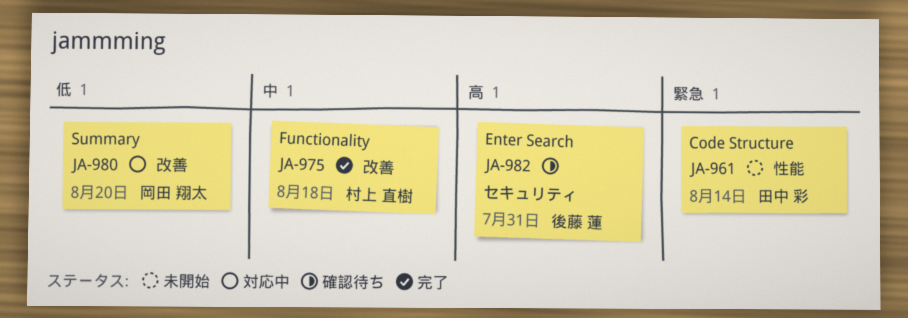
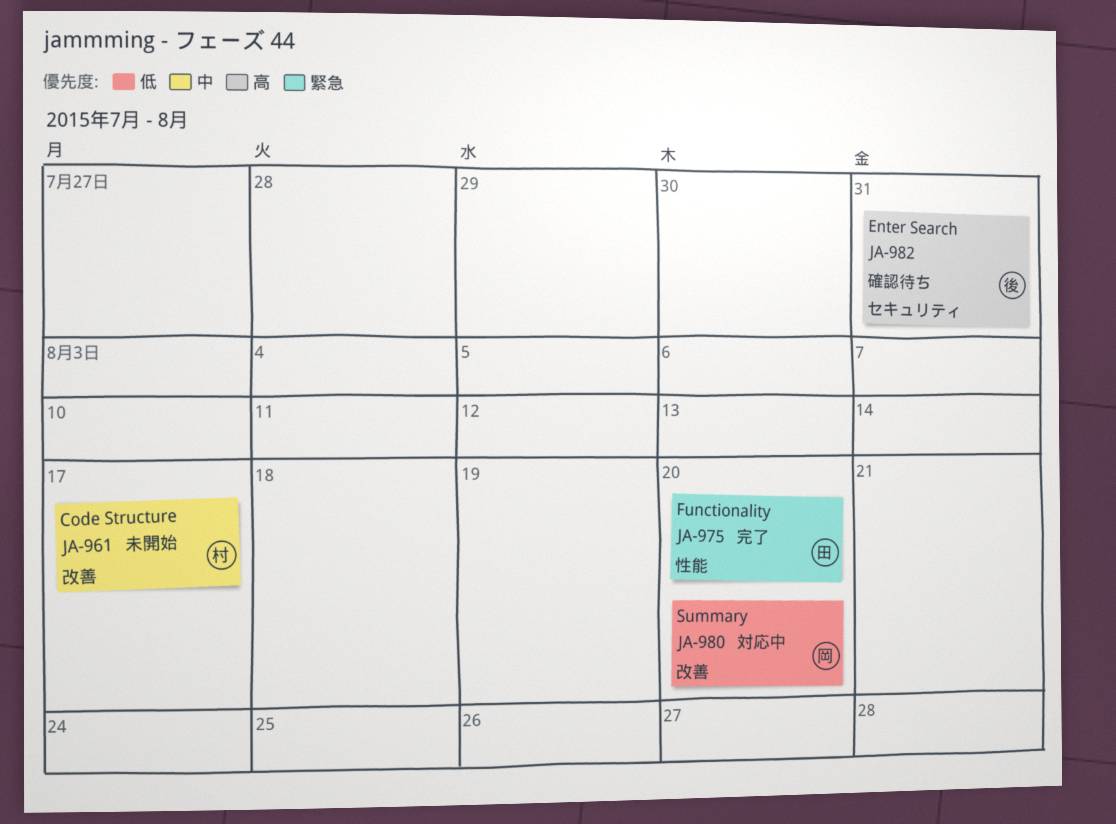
JA-961, owner: 田中 彩 -> 村上 直樹
JA-961, priority: 緊急 -> 中
JA-961, label: 性能 -> 改善
JA-961, due: Aug 14 -> Aug 17
JA-975, owner: 村上 直樹 -> 田中 彩
JA-975, priority: 中 -> 緊急
JA-975, label: 改善 -> 性能
JA-975, due: Aug 18 -> Aug 20

